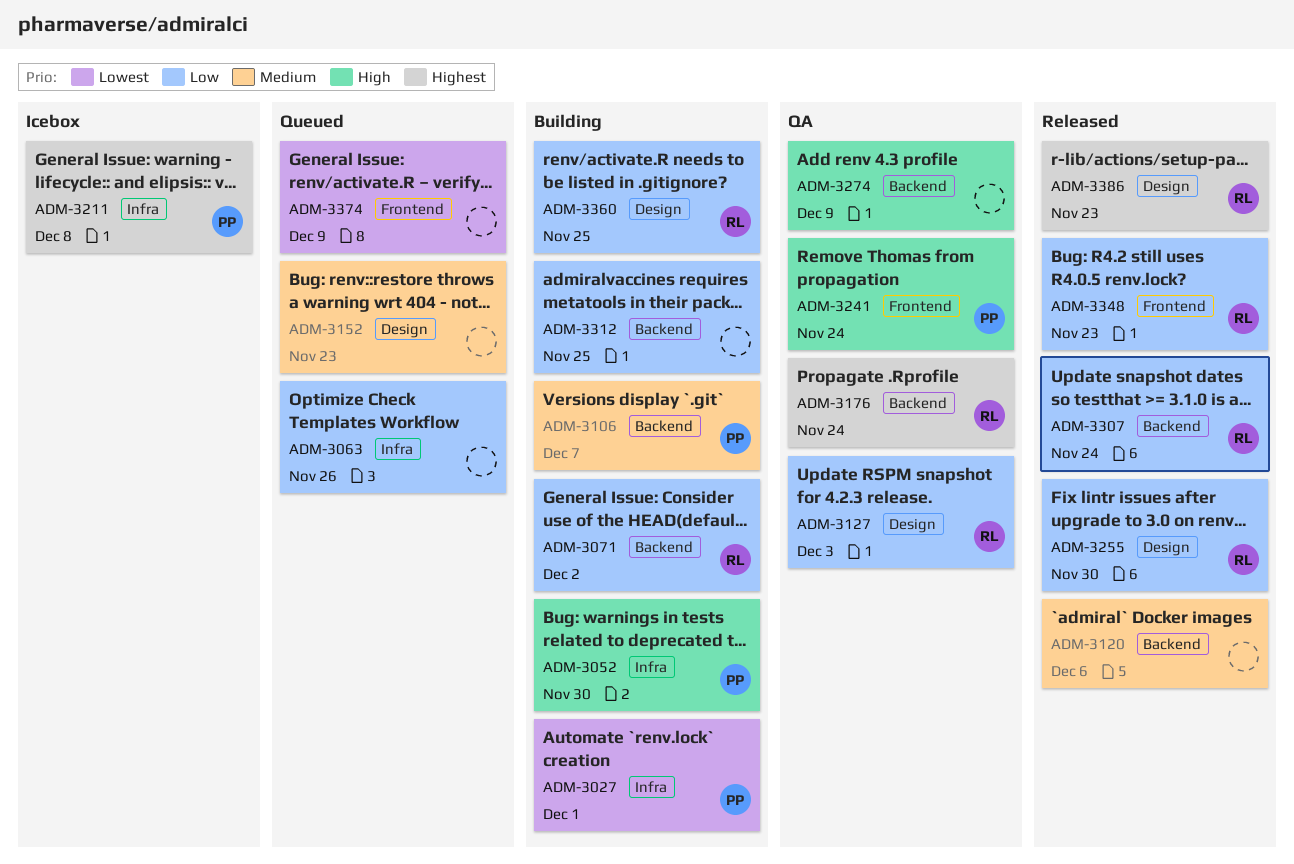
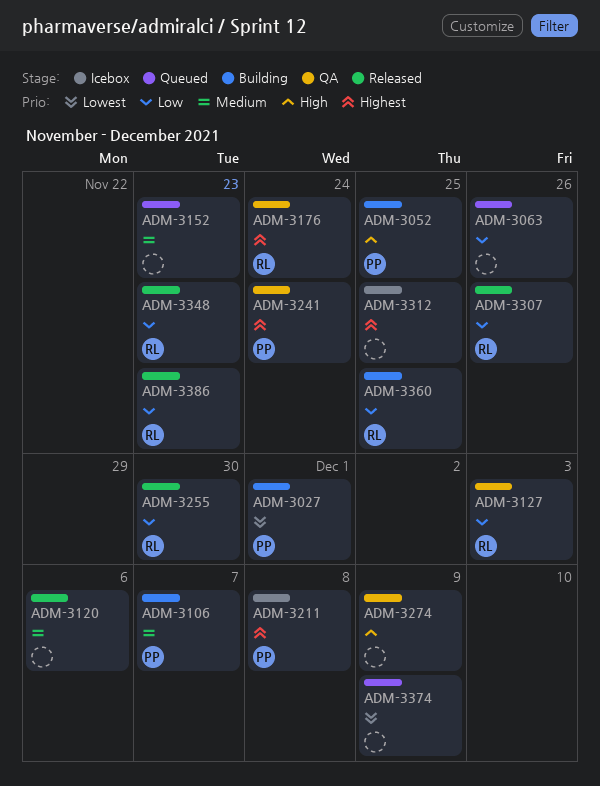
ADM-3052, due: Nov 30 -> Nov 25
ADM-3071: present -> none
ADM-3241, priority: High -> Highest
ADM-3307, due: Nov 24 -> Nov 26
ADM-3312, status: Building -> Icebox
ADM-3312, priority: Low -> Highest
ADM-3386, priority: Highest -> Low

